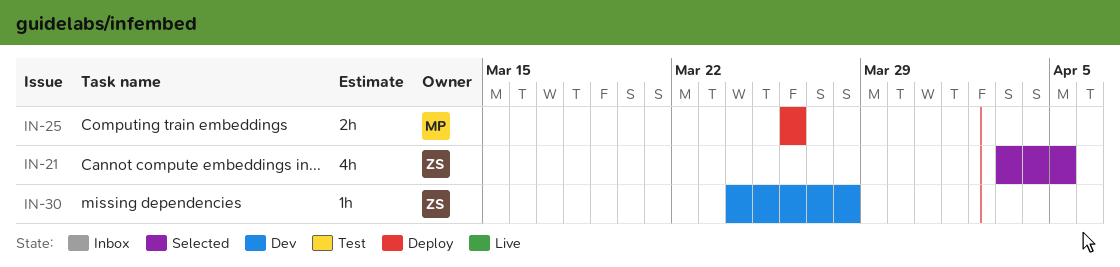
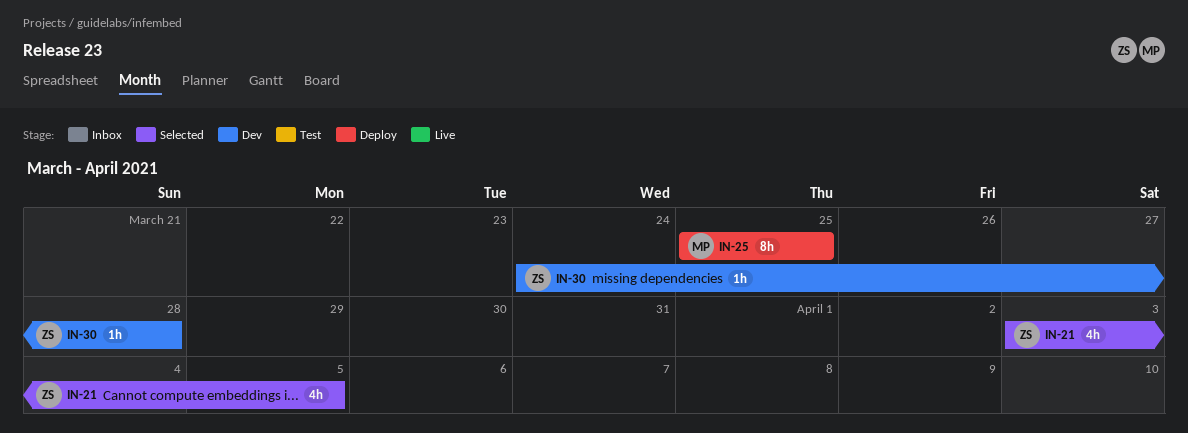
IN-25, estimate: 2h -> 8h
IN-25, start: Mar 26 -> Mar 25
IN-25, due: Mar 26 -> Mar 25

